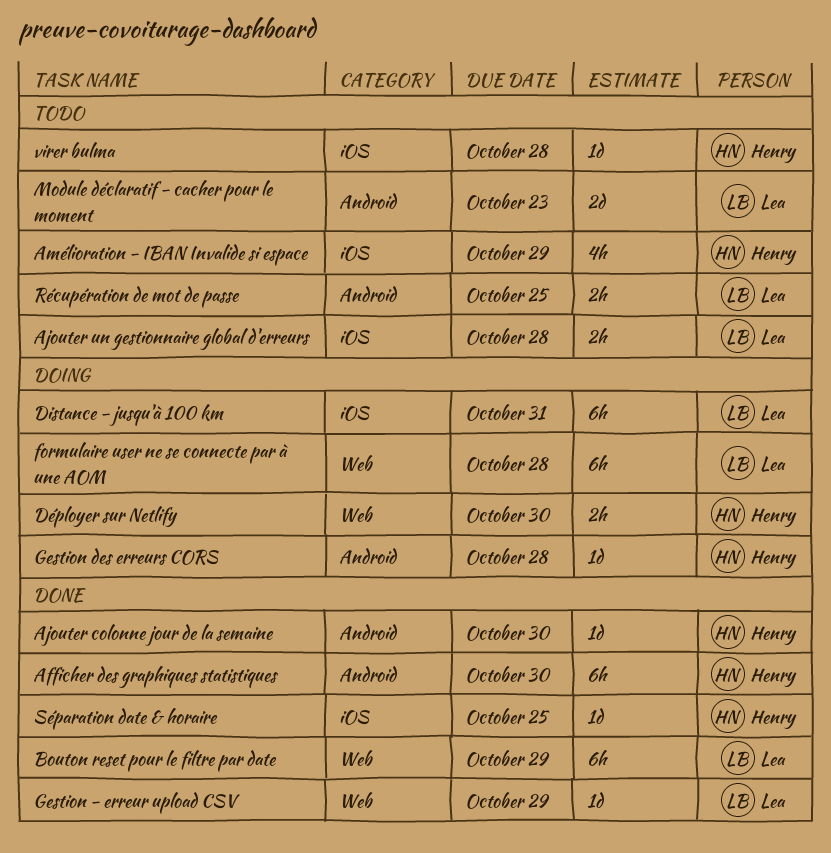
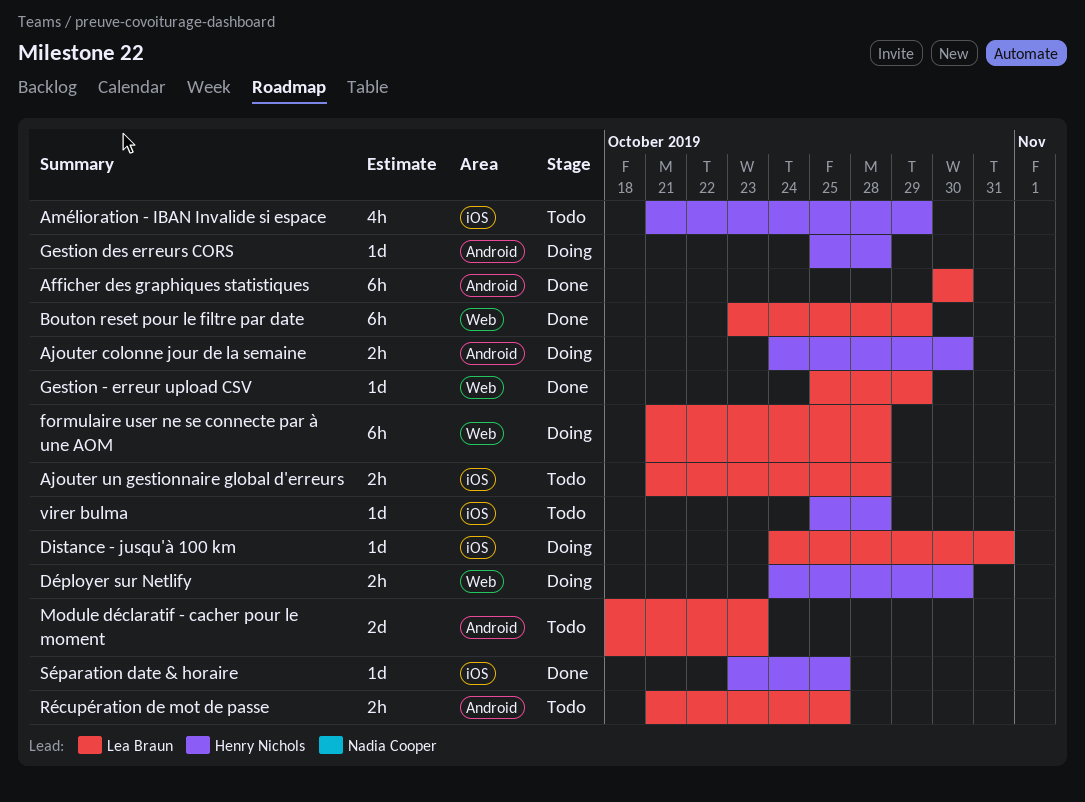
Afficher des graphiques statistiques, owner: Henry Nichols -> Lea Braun
Ajouter colonne jour de la semaine, status: Done -> Doing
Ajouter colonne jour de la semaine, estimate: 1d -> 2h
Distance - jusqu'à 100 km, estimate: 6h -> 1d

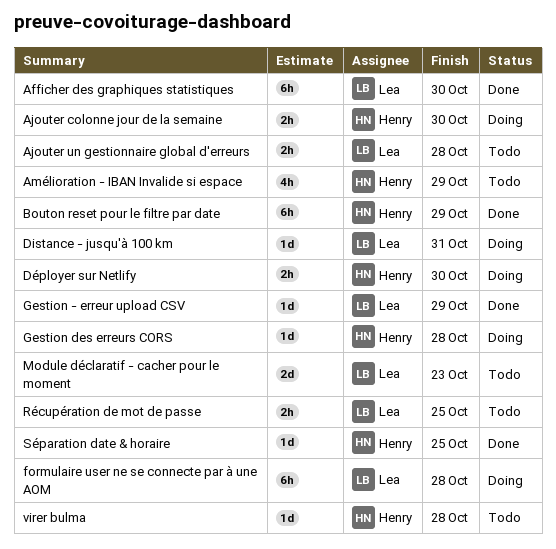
Bouton reset pour le filtre par date, owner: Lea Braun -> Henry Nichols

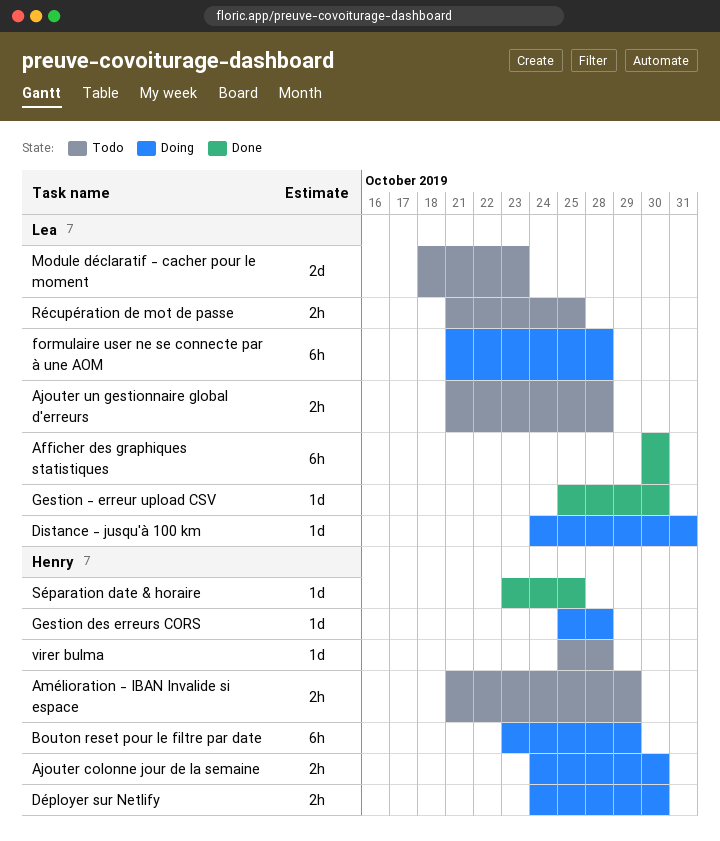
Amélioration - IBAN Invalide si espace, estimate: 4h -> 2h
Bouton reset pour le filtre par date, status: Done -> Doing
Gestion - erreur upload CSV, due: Oct 29 -> Oct 30

